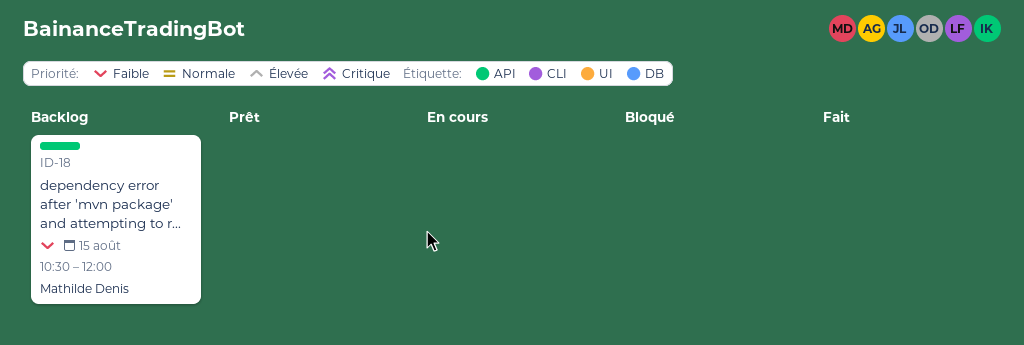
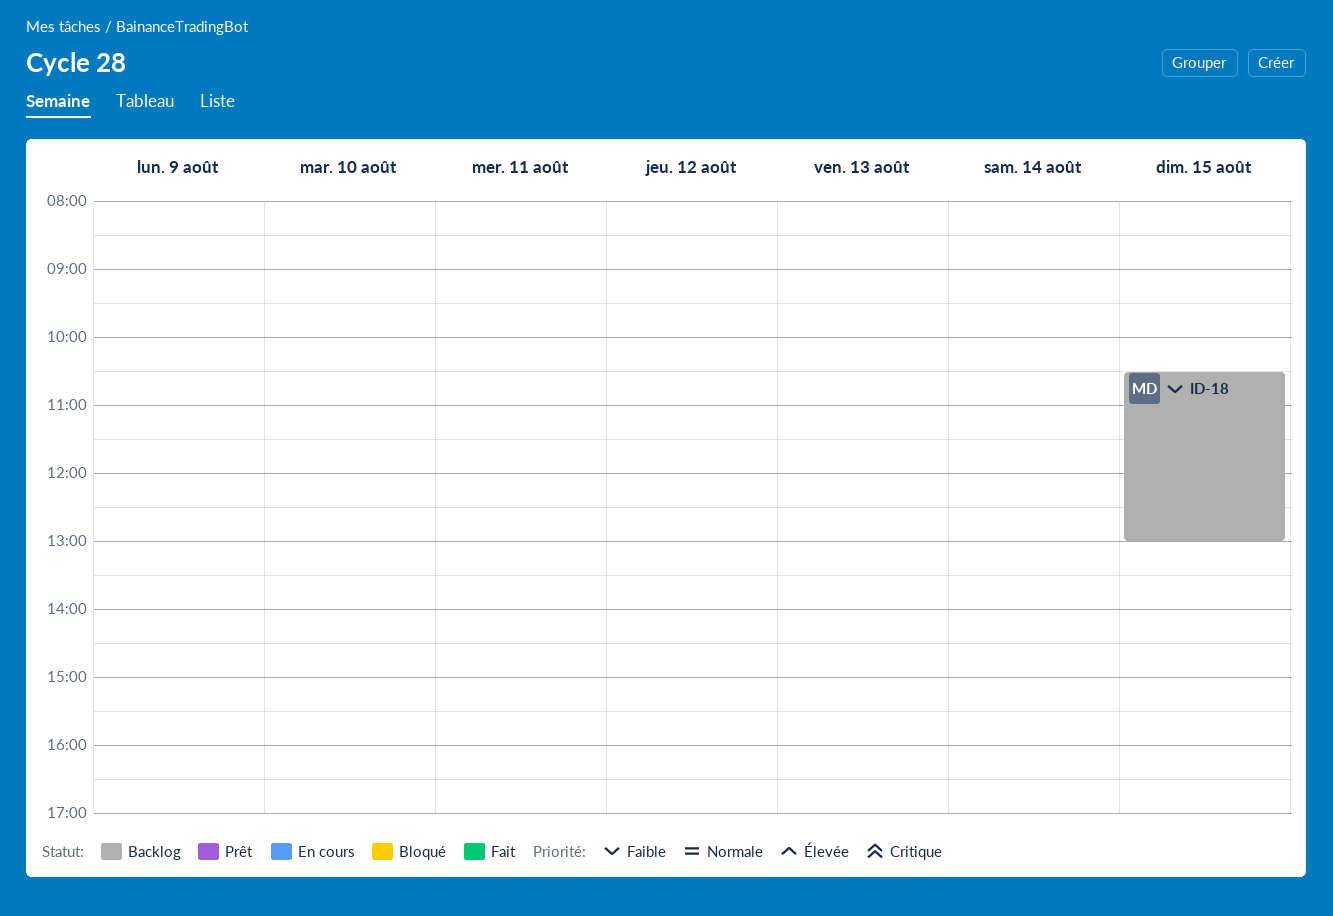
ID-18, ends: 12:00 -> 13:00

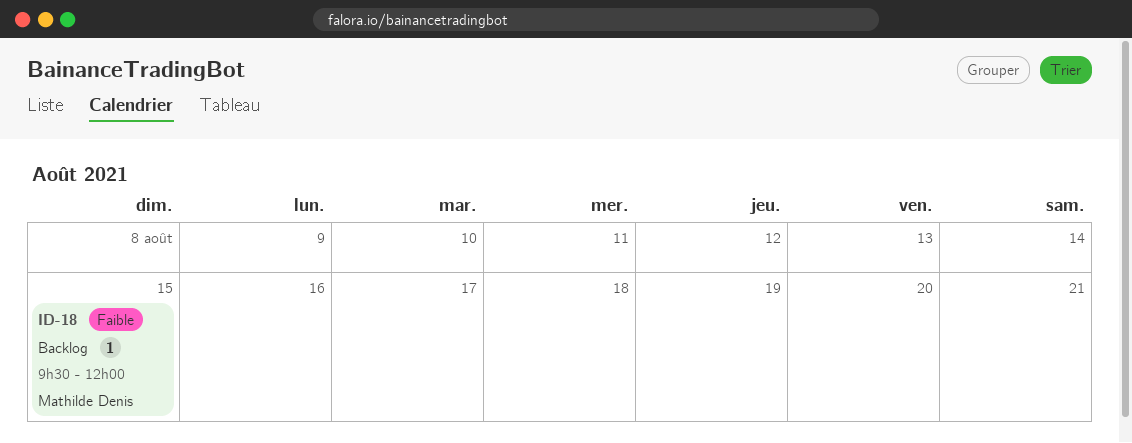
ID-18, begins: 10:30 -> 09:30
ID-18, ends: 13:00 -> 12:00

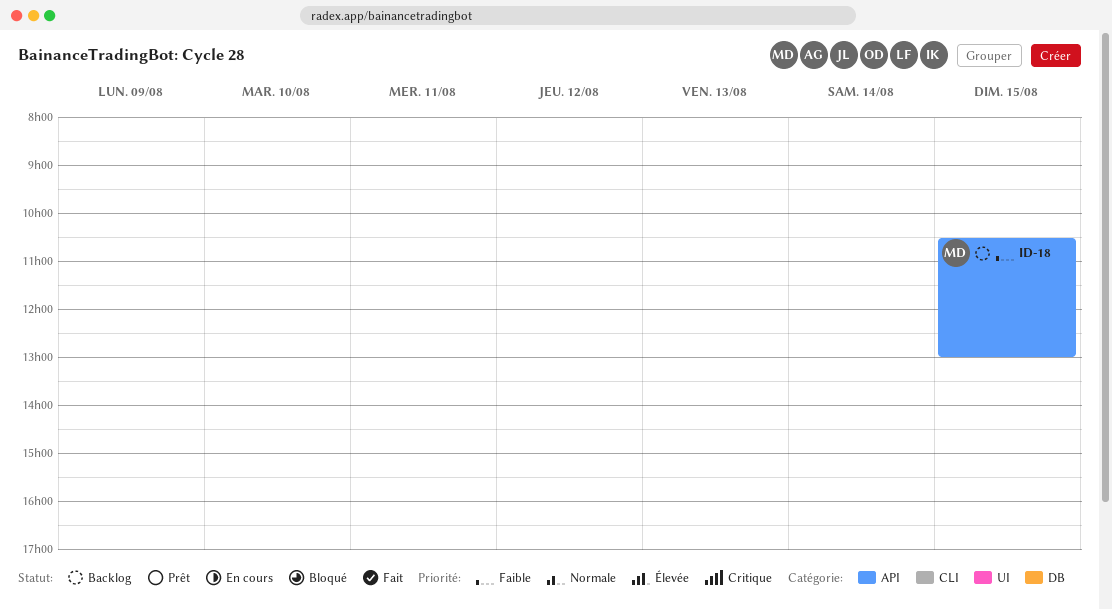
ID-18, begins: 09:30 -> 10:30
ID-18, ends: 12:00 -> 13:00

